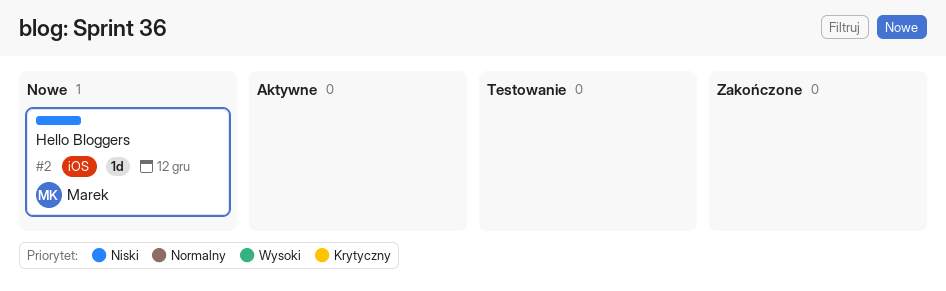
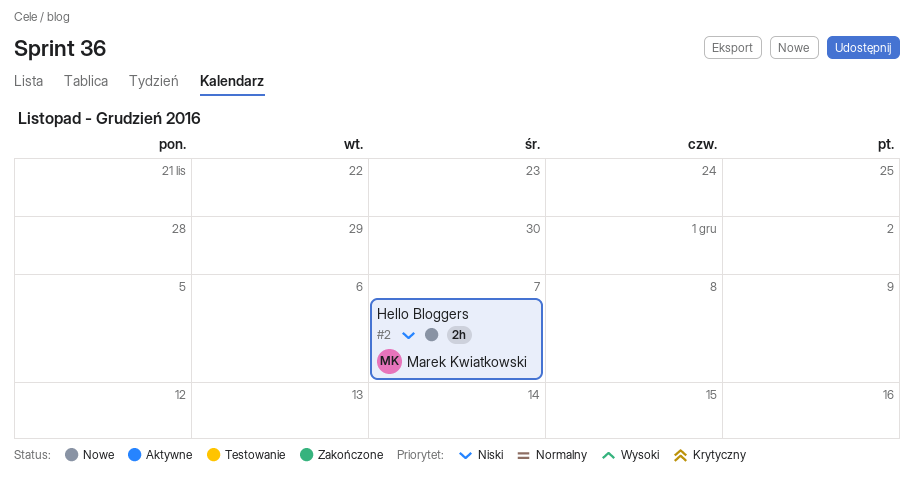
#2, estimate: 1d -> 2h
#2, due: Dec 12 -> Dec 7

